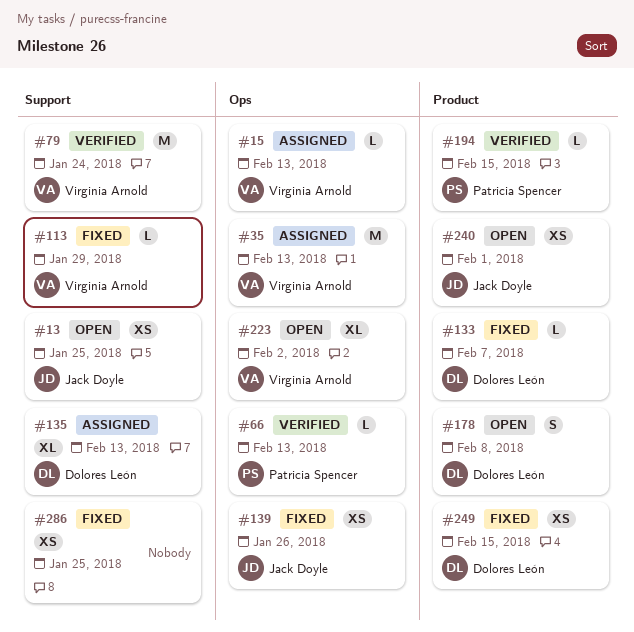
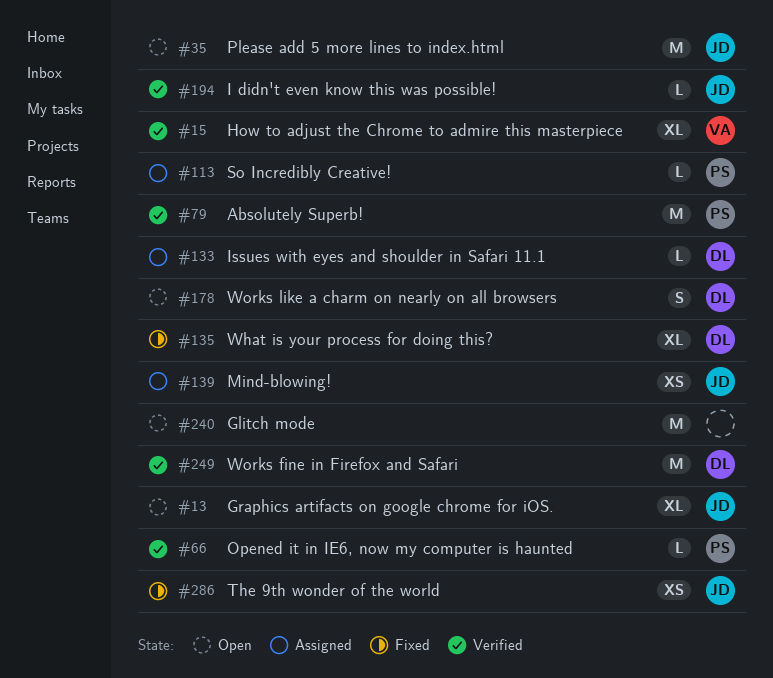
#13, estimate: XS -> XL
#15, status: Assigned -> Verified
#15, estimate: L -> XL
#35, status: Assigned -> Open
#35, owner: Virginia Arnold -> Jack Doyle
#79, owner: Virginia Arnold -> Patricia Spencer
#113, status: Fixed -> Assigned
#113, owner: Virginia Arnold -> Patricia Spencer
#133, status: Fixed -> Assigned
#135, status: Assigned -> Fixed
#139, status: Fixed -> Assigned
#194, owner: Patricia Spencer -> Jack Doyle
#223: present -> none
#240, owner: Jack Doyle -> none
#240, estimate: XS -> M
#249, status: Fixed -> Verified
#249, estimate: XS -> M
#286, owner: none -> Jack Doyle

